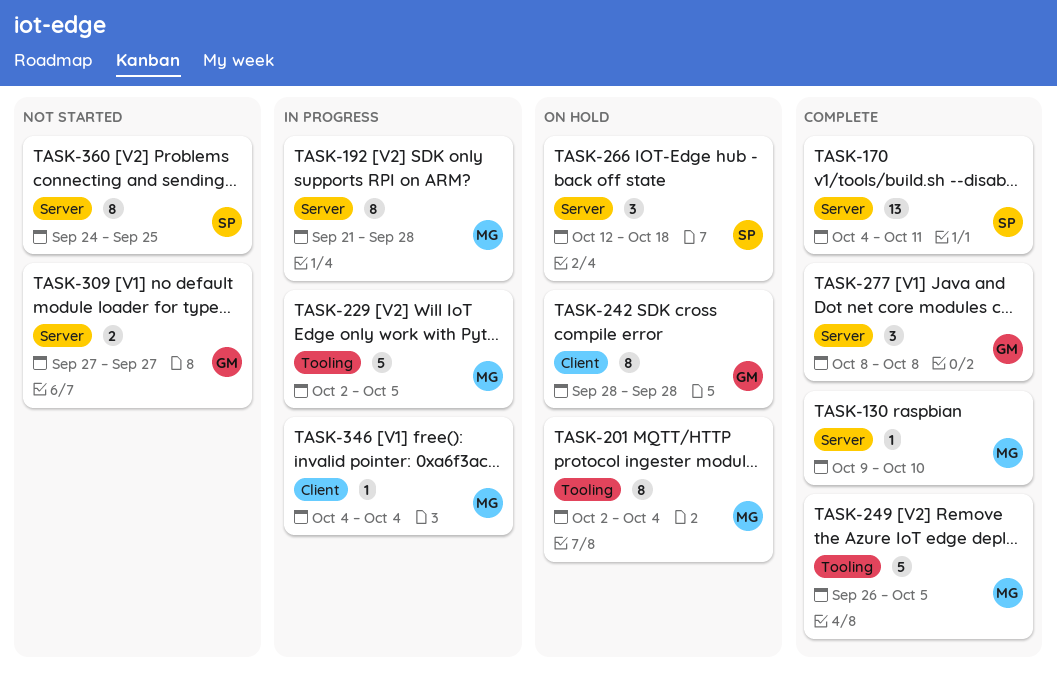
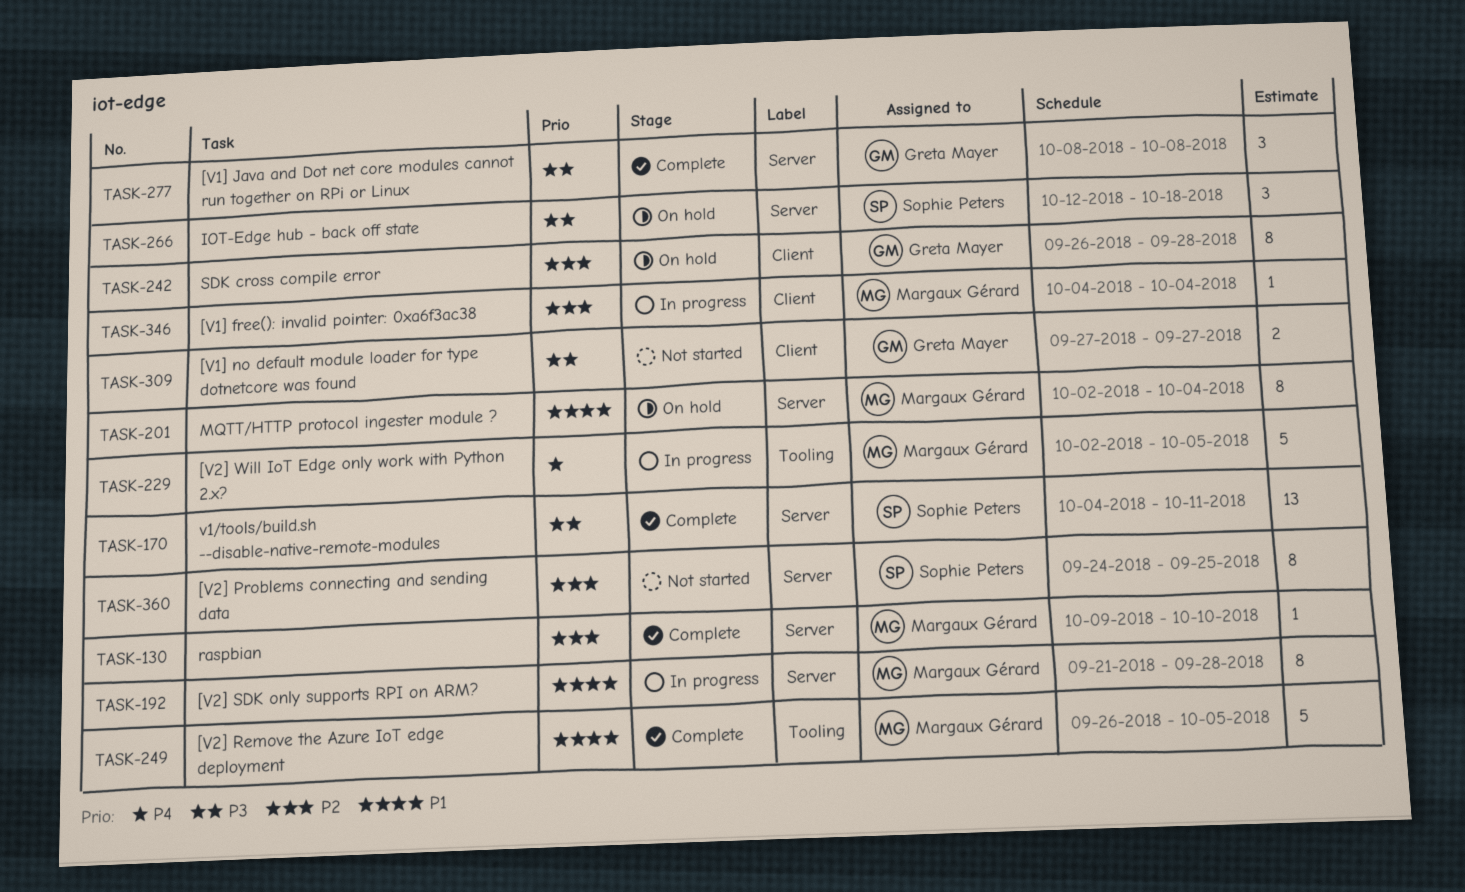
TASK-201, label: Tooling -> Server
TASK-242, start: Sep 28 -> Sep 26
TASK-309, label: Server -> Client

